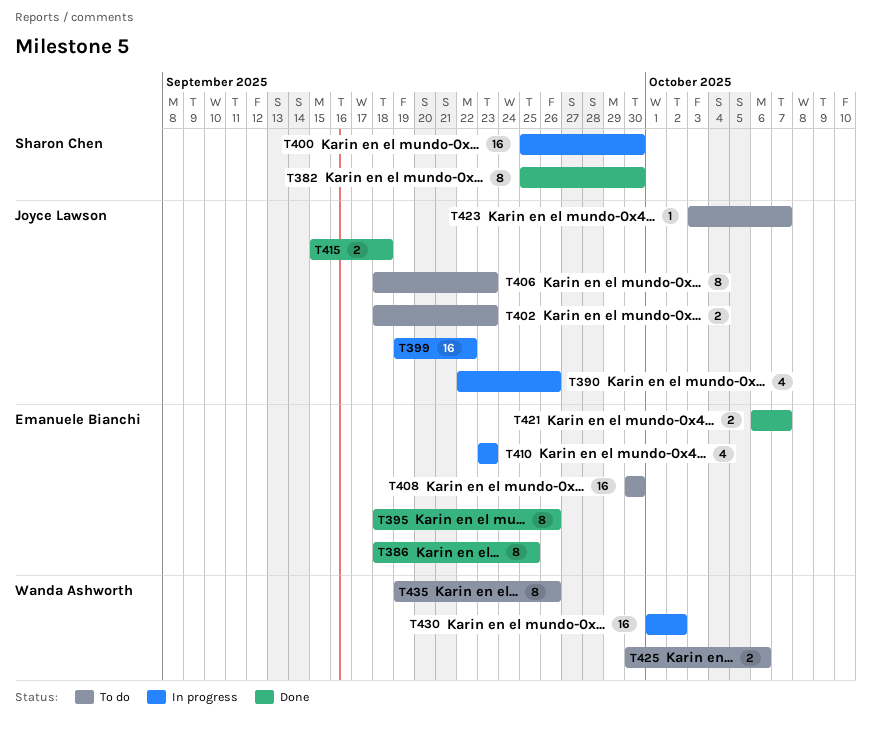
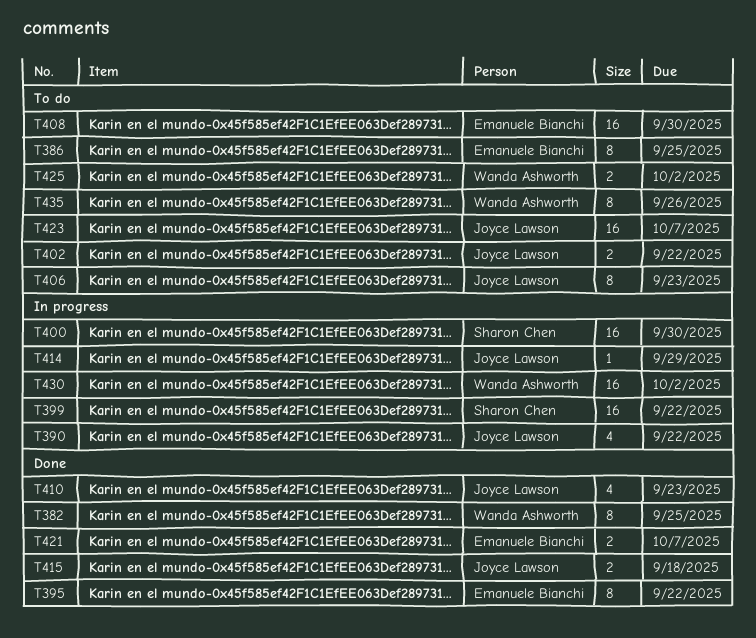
T382, owner: Sharon Chen -> Wanda Ashworth
T382, due: Sep 30 -> Sep 25
T386, status: Done -> To do
T390, due: Sep 26 -> Sep 22
T395, due: Sep 26 -> Sep 22
T399, owner: Joyce Lawson -> Sharon Chen
T402, due: Sep 23 -> Sep 22
T410, status: In progress -> Done
T410, owner: Emanuele Bianchi -> Joyce Lawson
T414: none -> present
T423, estimate: 1 -> 16
T425, due: Oct 6 -> Oct 2

